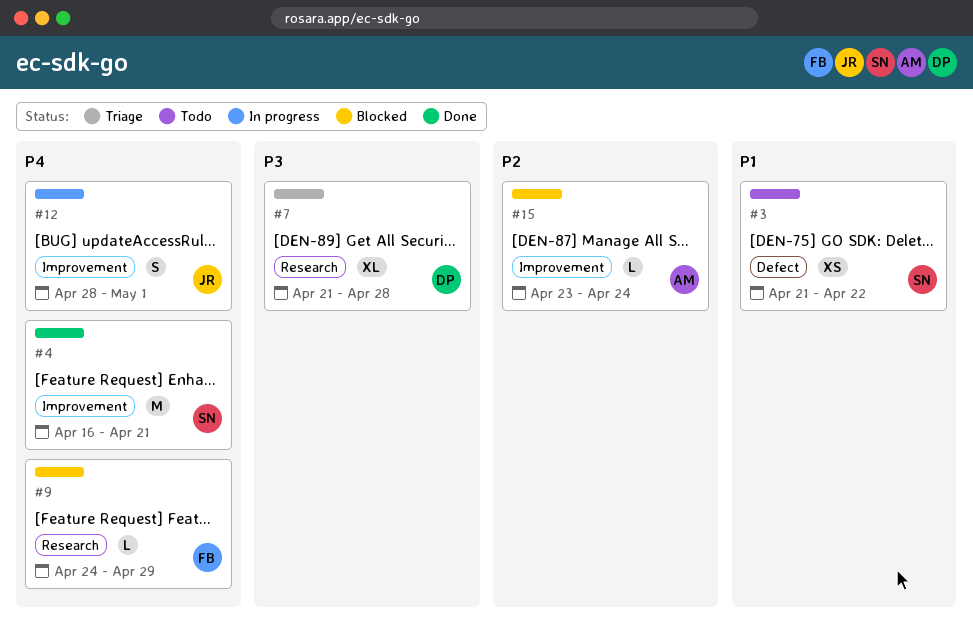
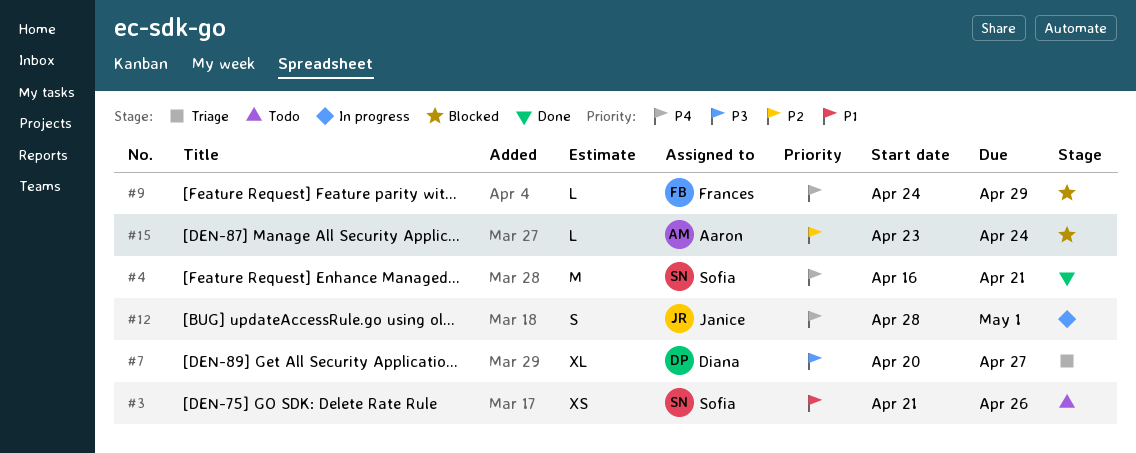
#3, due: Apr 22 -> Apr 26
#7, start: Apr 21 -> Apr 20
#7, due: Apr 28 -> Apr 27

